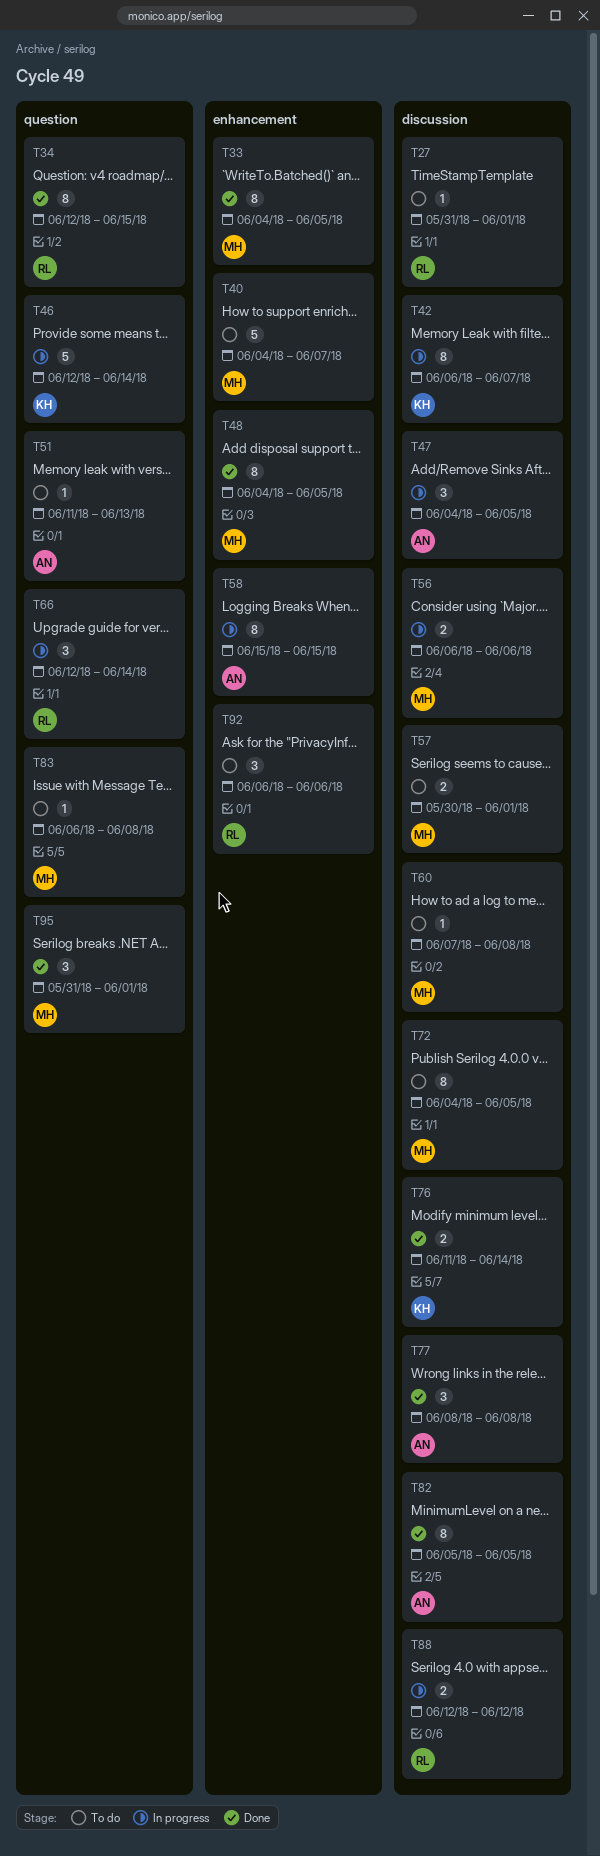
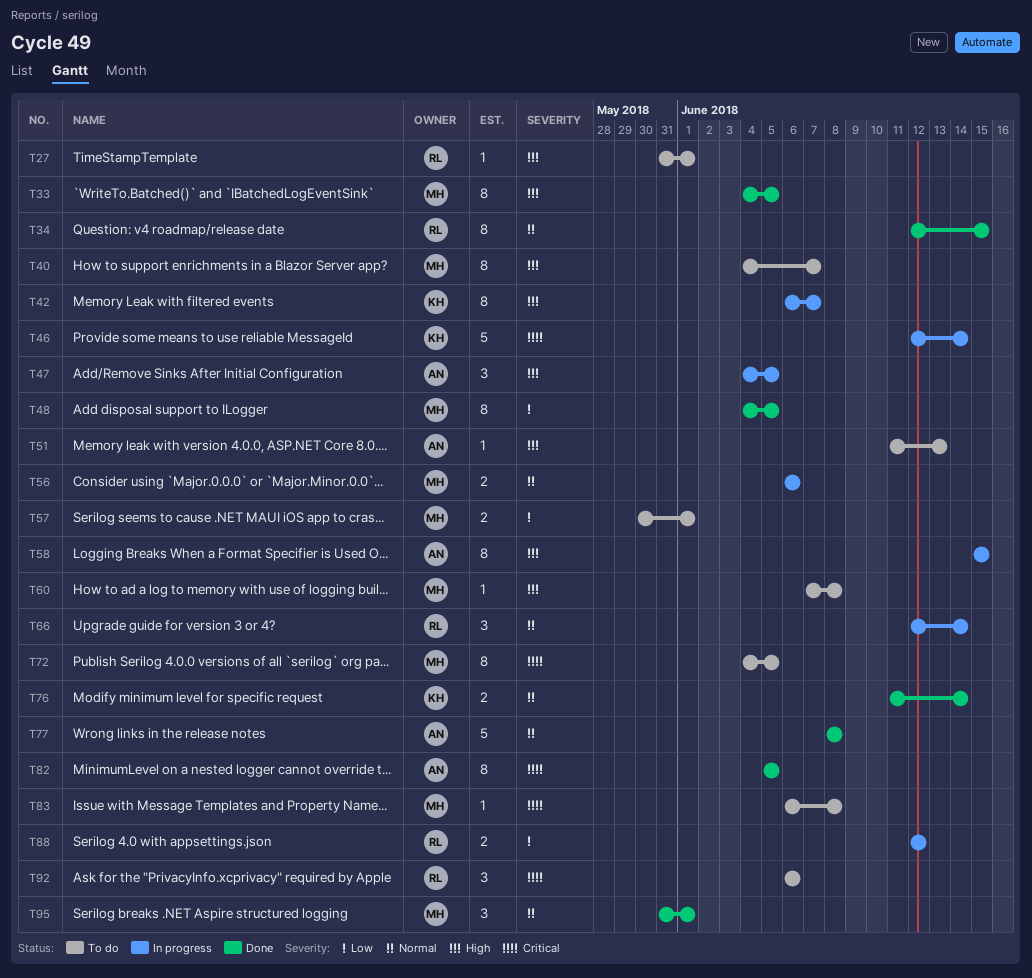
T40, estimate: 5 -> 8
T77, estimate: 3 -> 5

